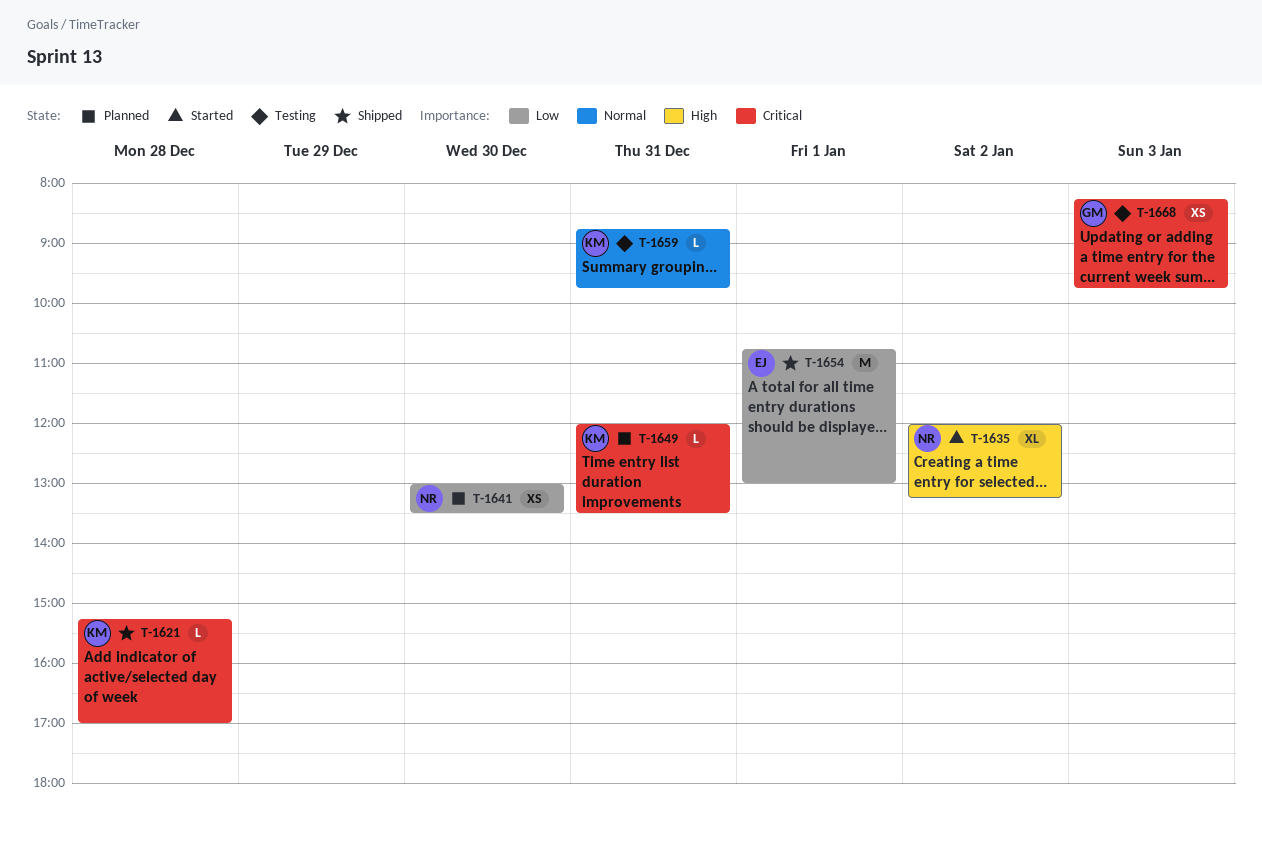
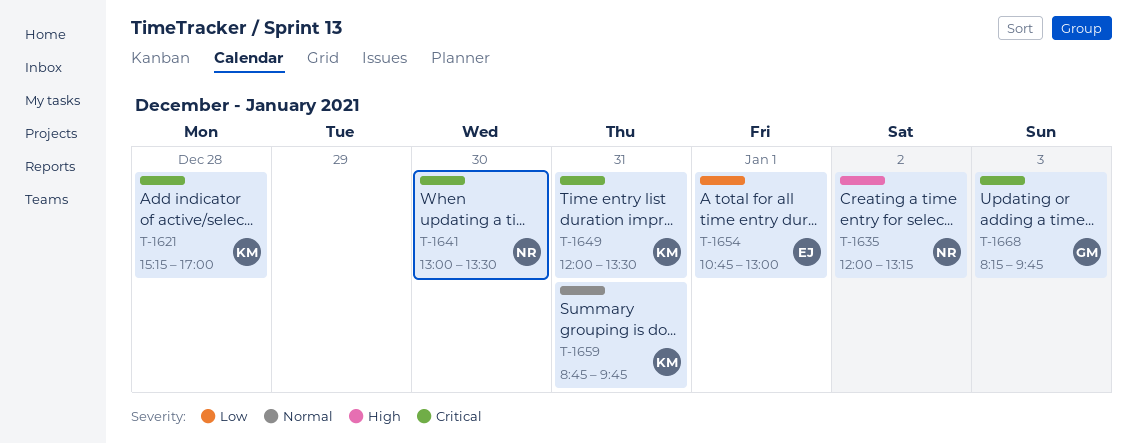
T-1641, priority: Low -> Critical

